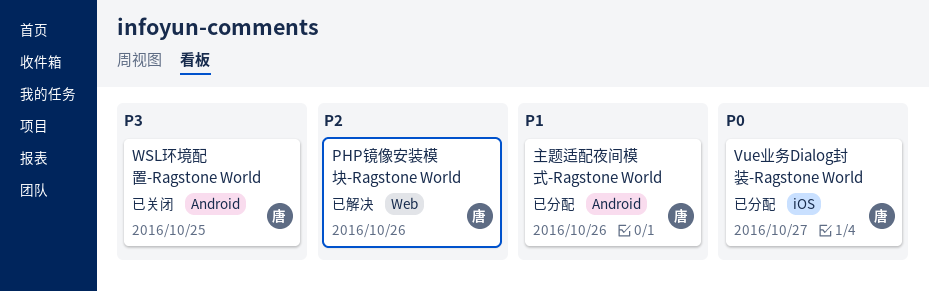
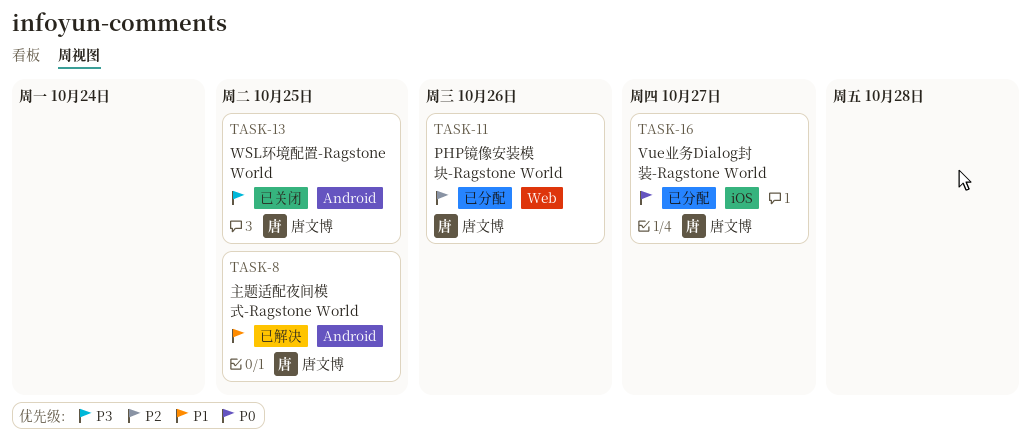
PHP镜像安装模块-Ragstone World, status: 已解决 -> 已分配
主题适配夜间模式-Ragstone World, status: 已分配 -> 已解决
主题适配夜间模式-Ragstone World, due: Oct 26 -> Oct 25

